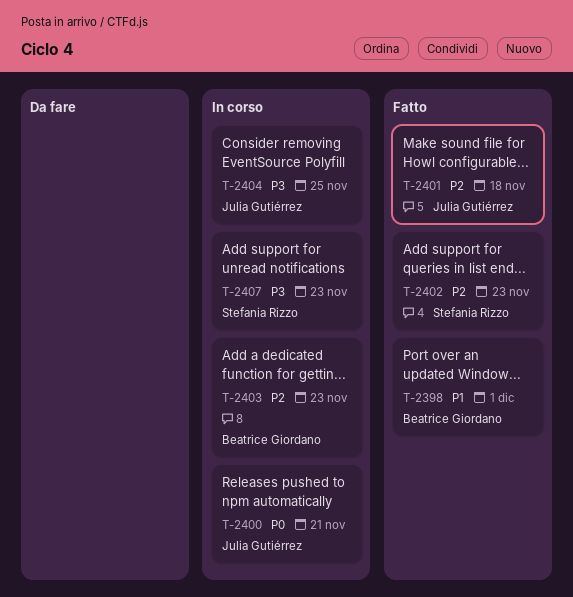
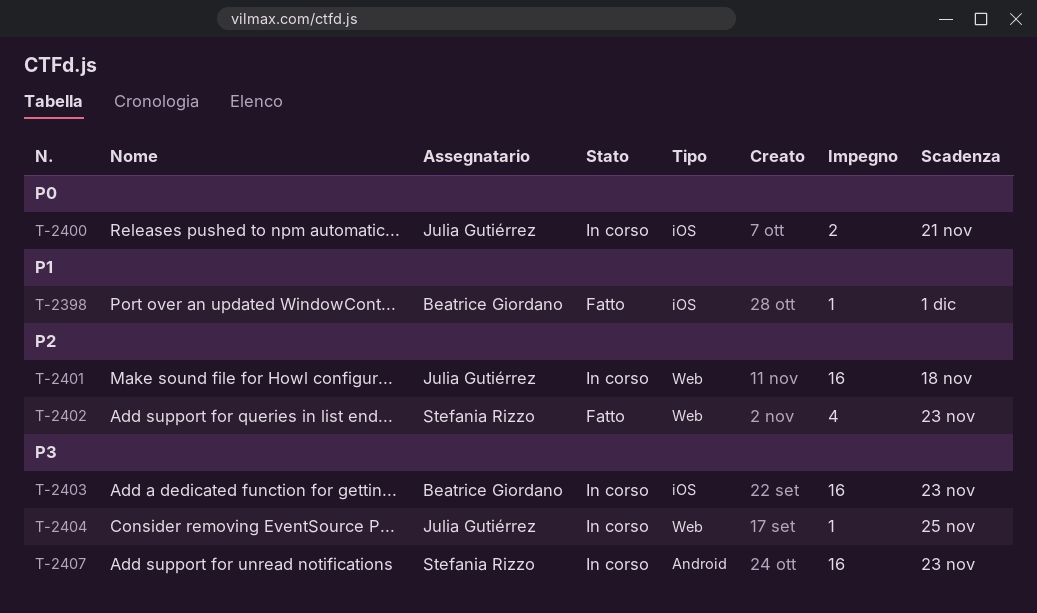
T-2401, status: Fatto -> In corso
T-2403, priority: P2 -> P3

